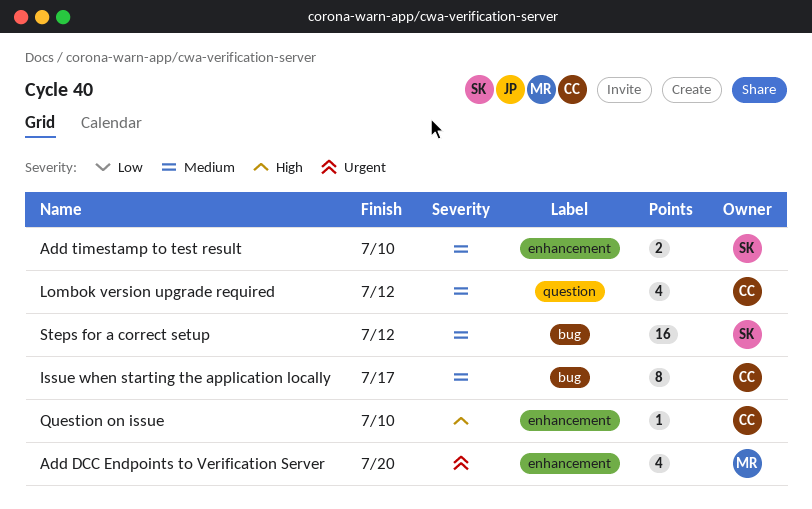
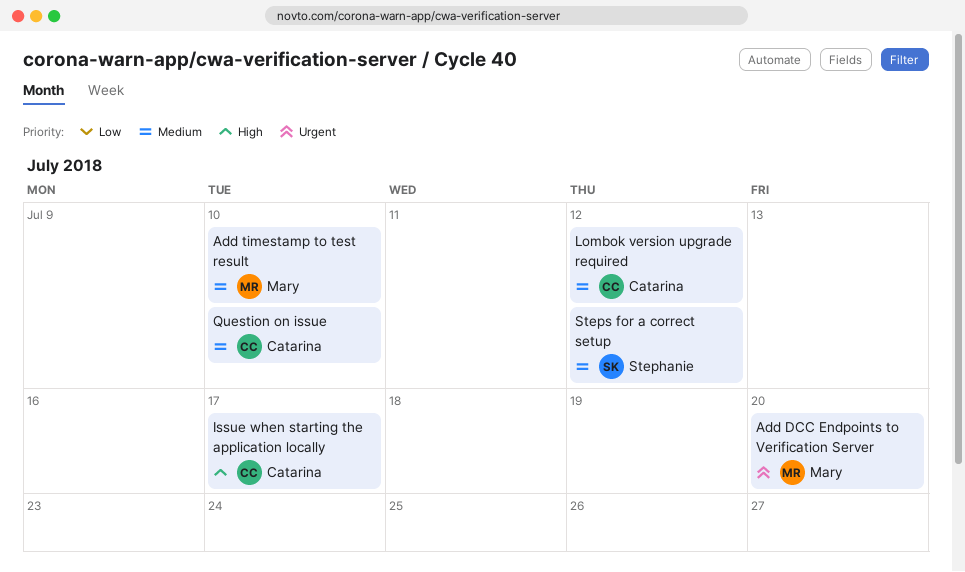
Add timestamp to test result, owner: Stephanie -> Mary
Issue when starting the application locally, priority: Medium -> High
Question on issue, priority: High -> Medium

